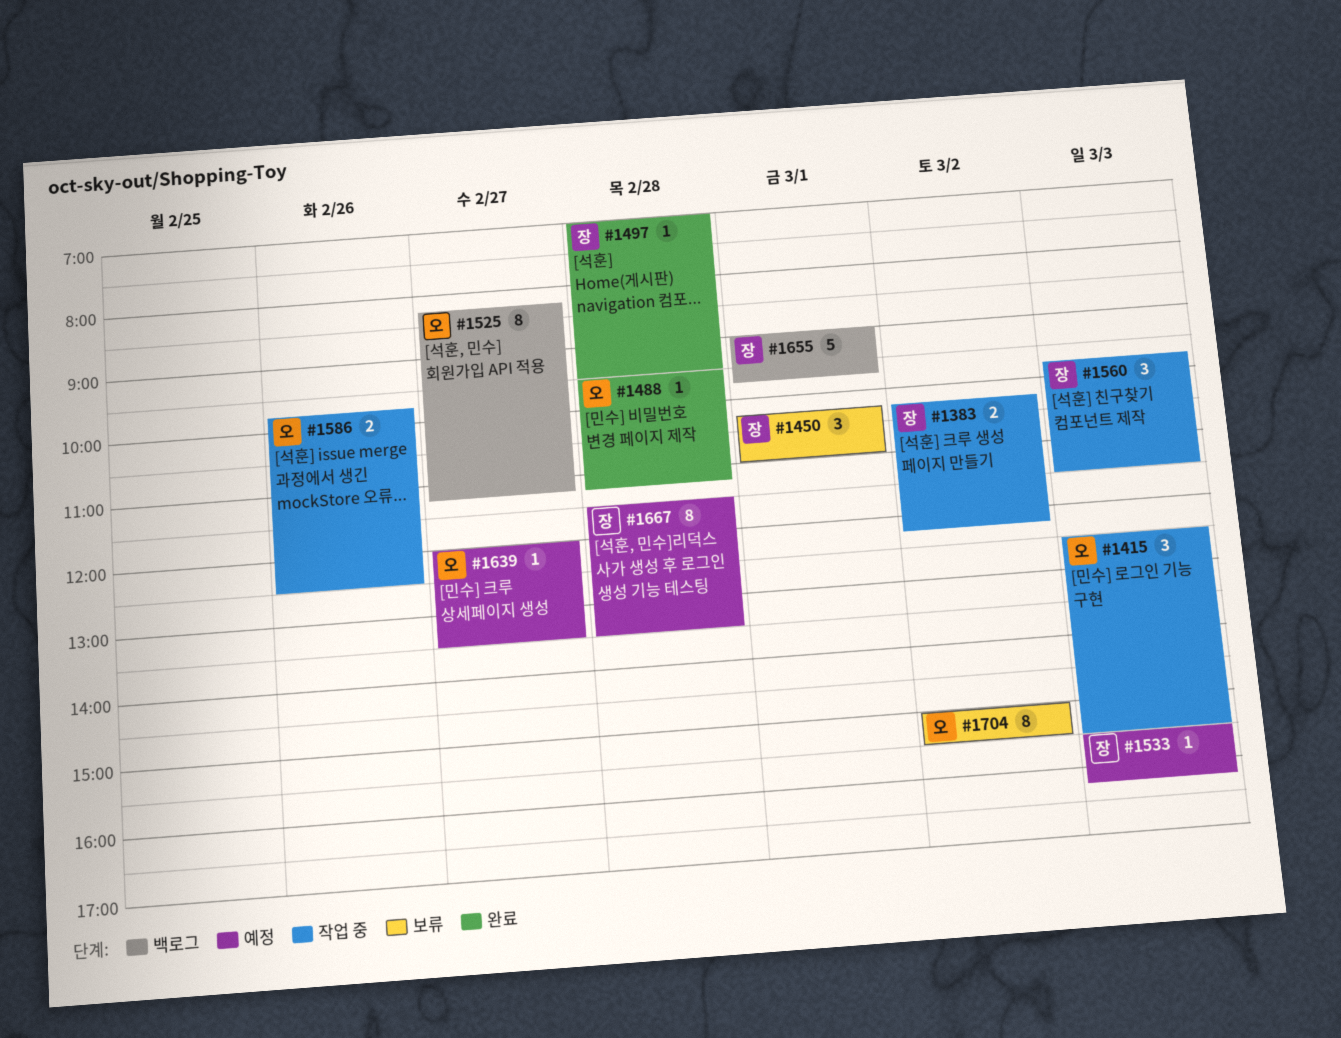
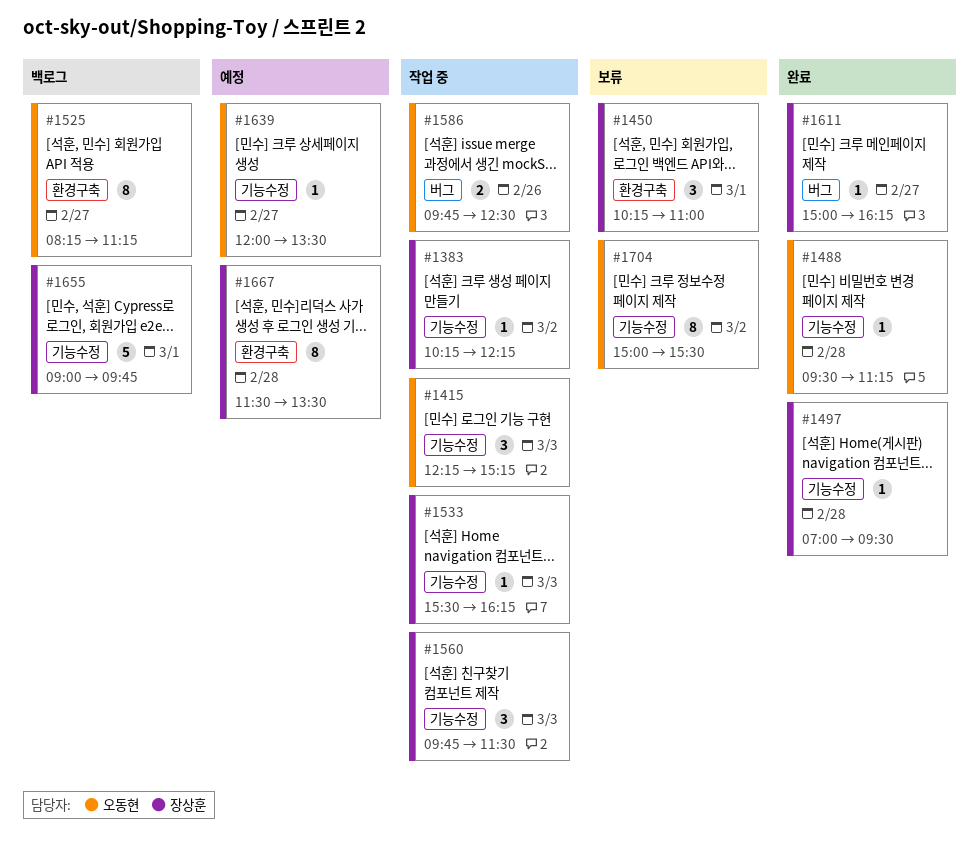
#1383, estimate: 2 -> 1
#1415, begins: 12:30 -> 12:15
#1415, ends: 15:30 -> 15:15
#1533, status: 예정 -> 작업 중
#1611: none -> present

